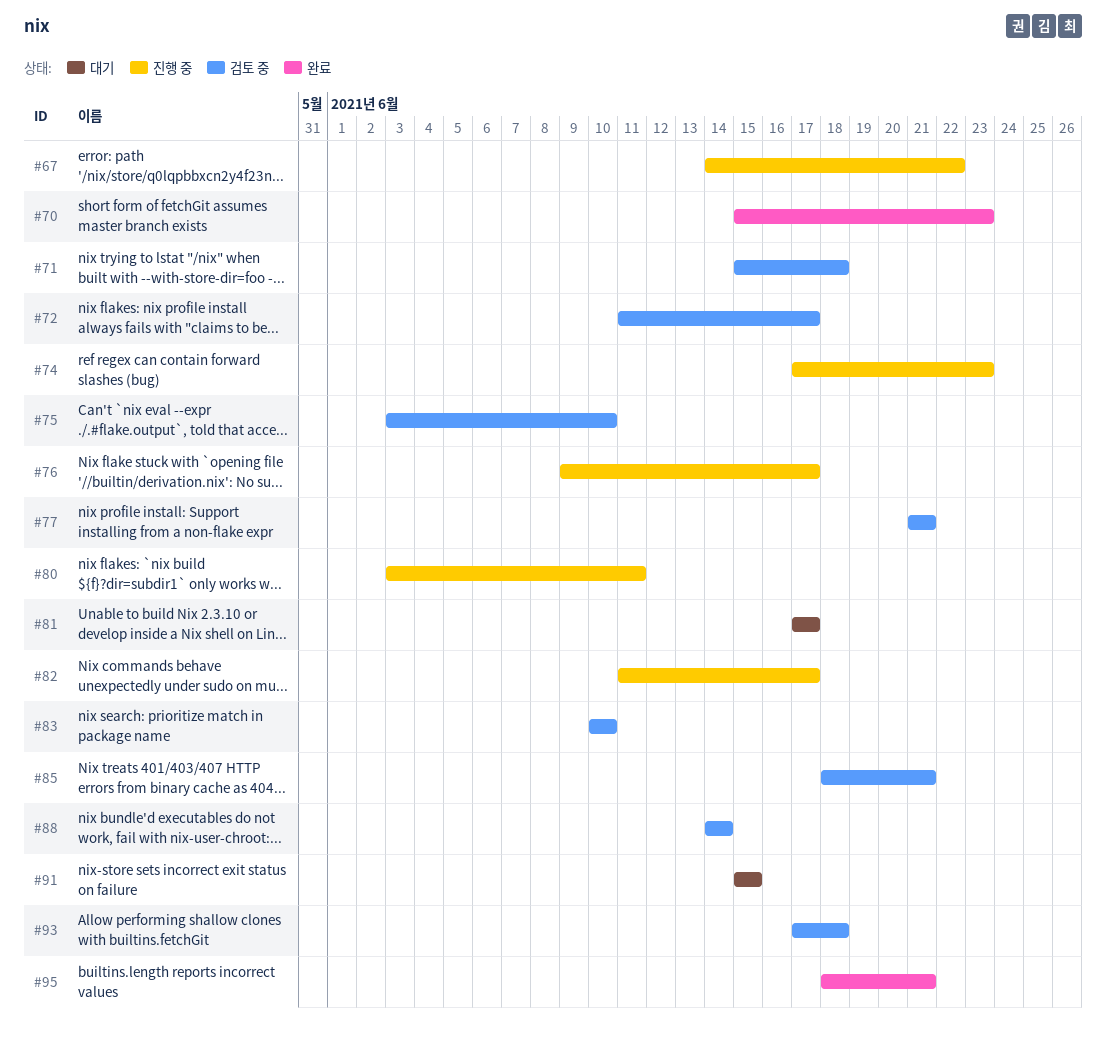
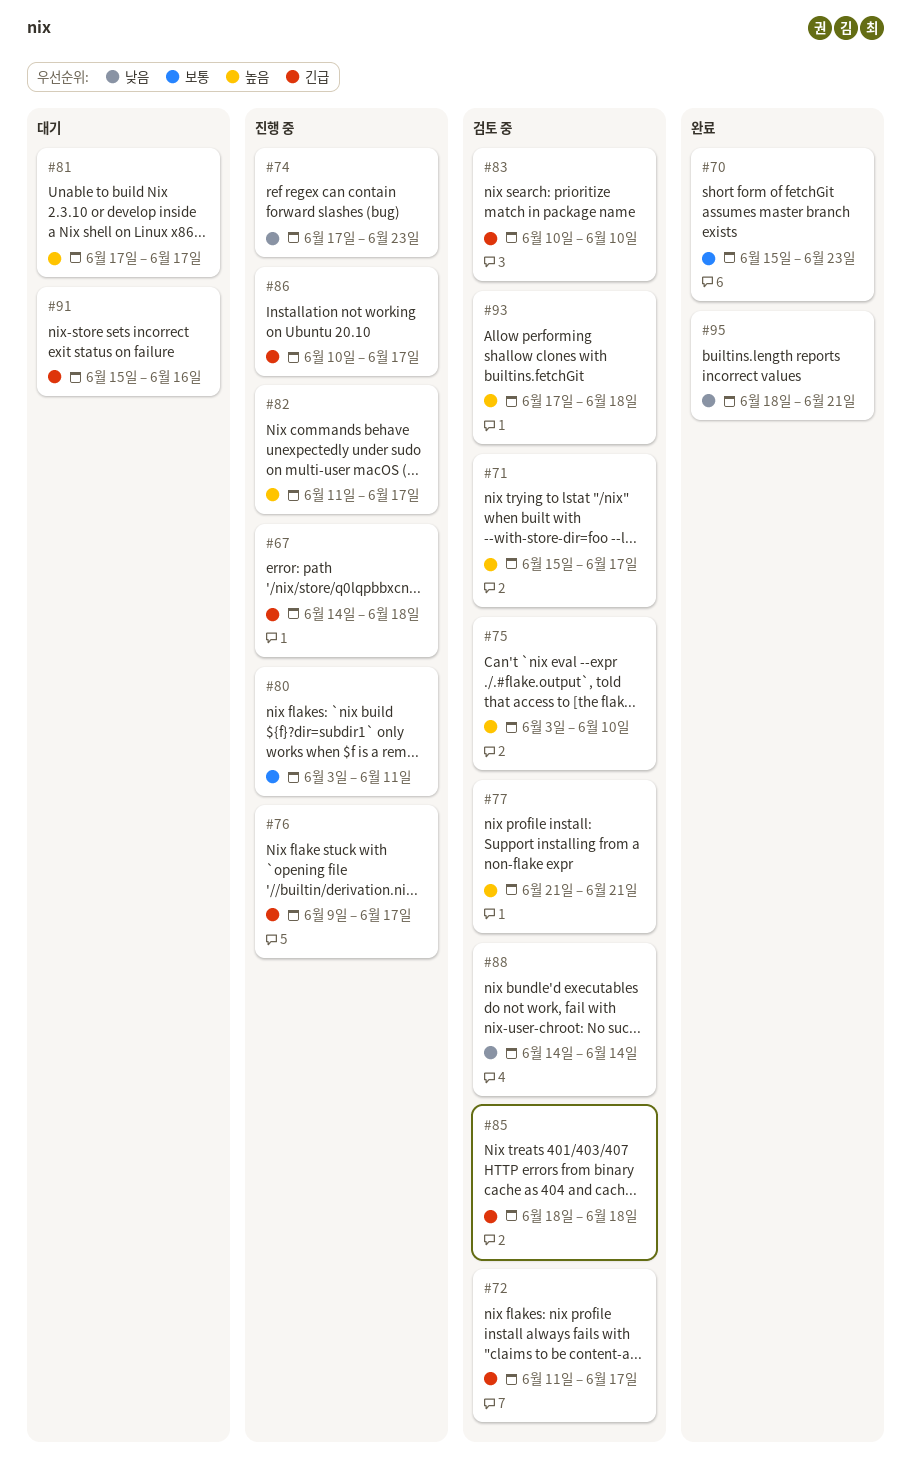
#67, due: Jun 22 -> Jun 18
#71, due: Jun 18 -> Jun 17
#85, due: Jun 21 -> Jun 18
#86: none -> present
#91, due: Jun 15 -> Jun 16

